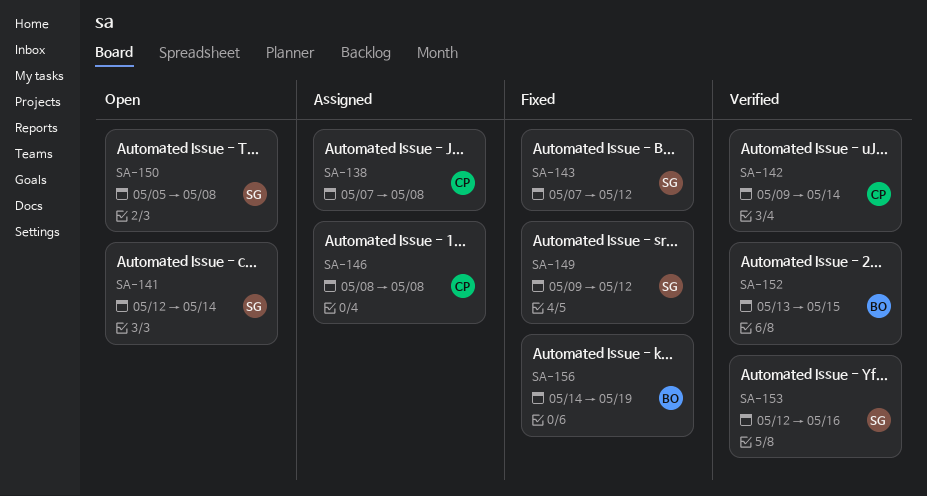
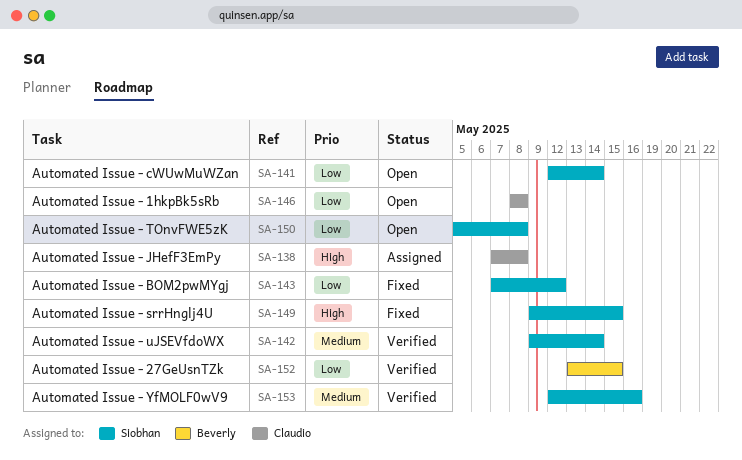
SA-142, owner: Claudio -> Siobhan
SA-146, status: Assigned -> Open
SA-149, due: May 12 -> May 15
SA-156: present -> none

